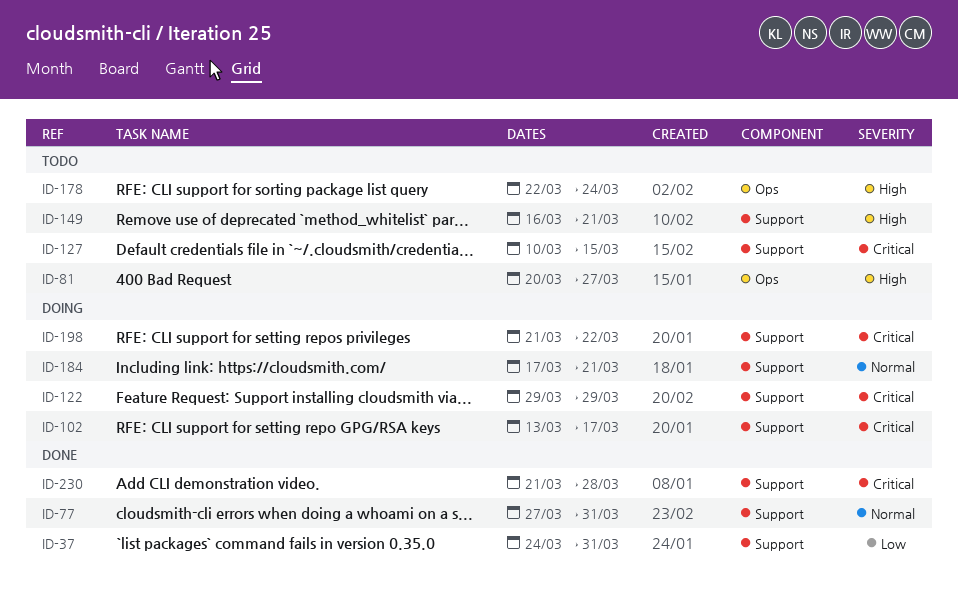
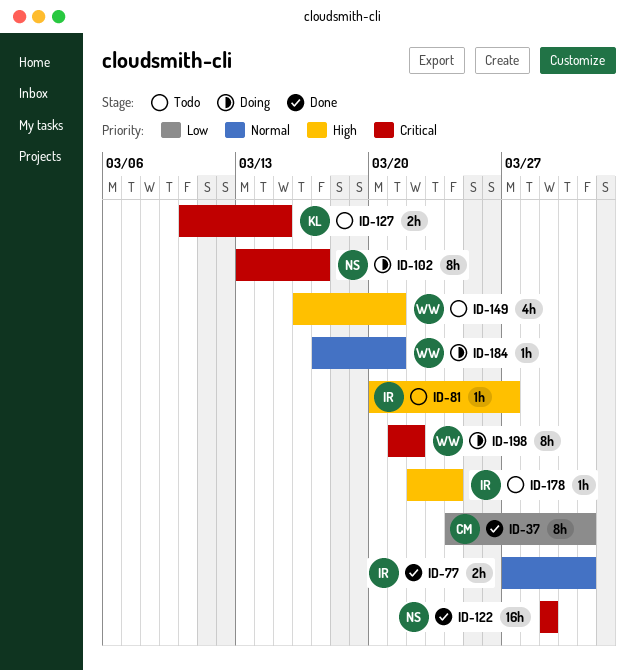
ID-122, status: Doing -> Done
ID-230: present -> none

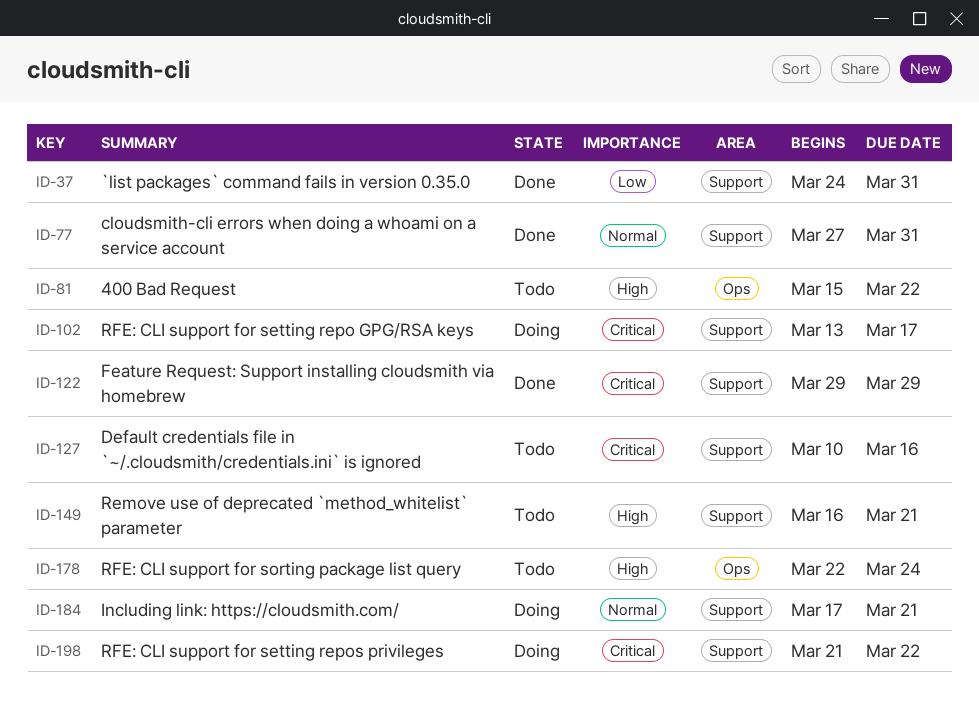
ID-81, start: Mar 20 -> Mar 15
ID-81, due: Mar 27 -> Mar 22
ID-127, due: Mar 15 -> Mar 16

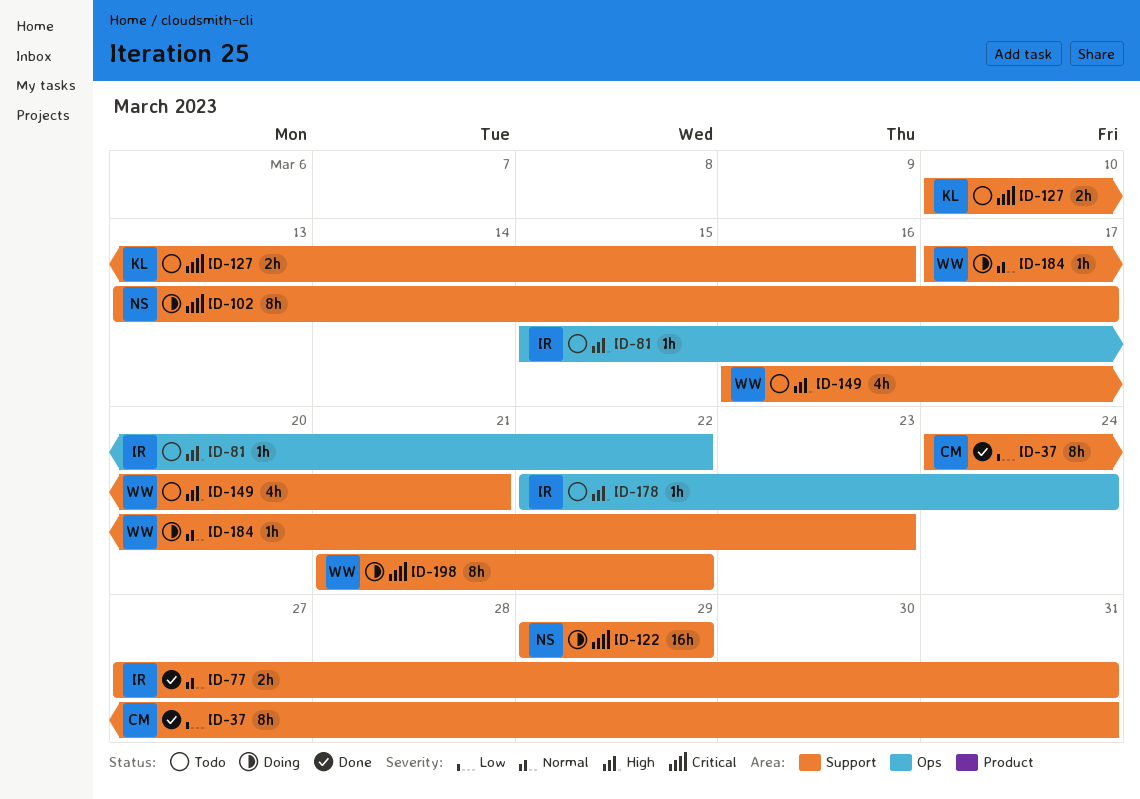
ID-122, status: Done -> Doing
ID-184, due: Mar 21 -> Mar 23

